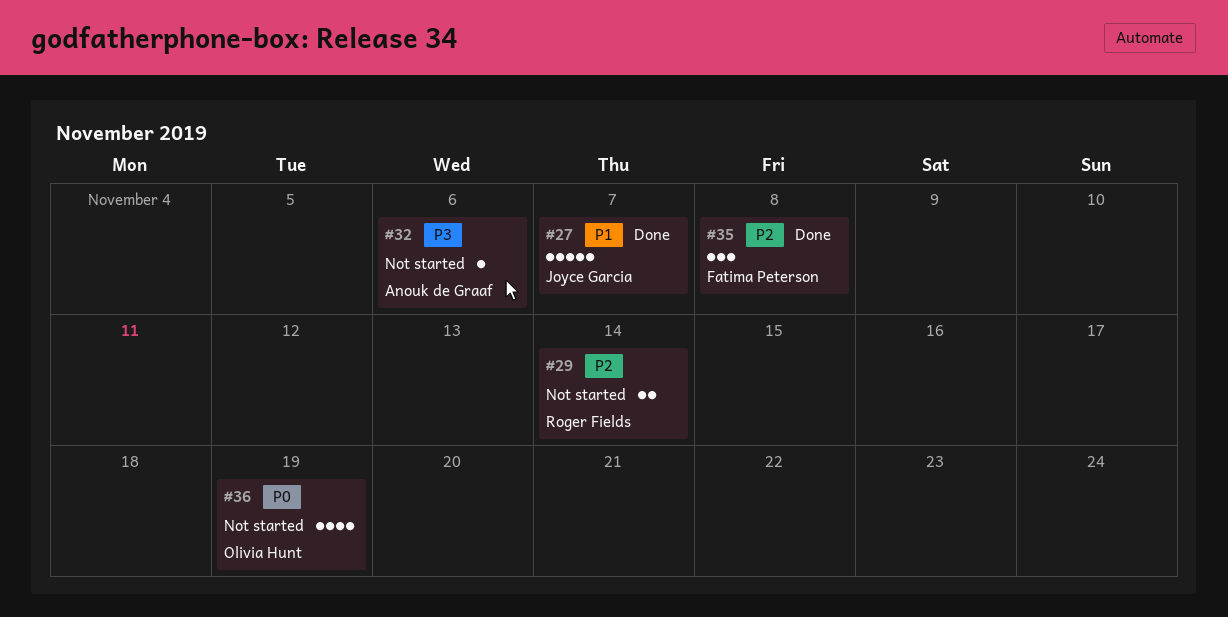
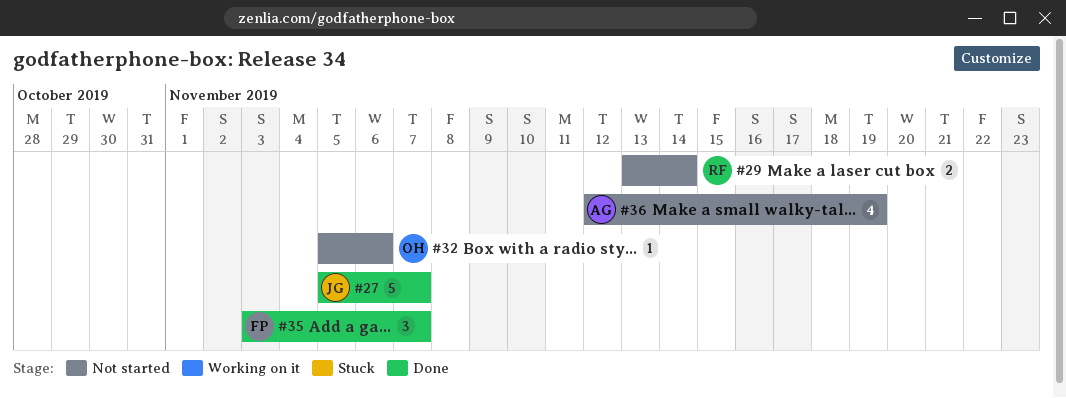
#32, owner: Anouk de Graaf -> Olivia Hunt
#35, due: Nov 8 -> Nov 7
#36, owner: Olivia Hunt -> Anouk de Graaf

